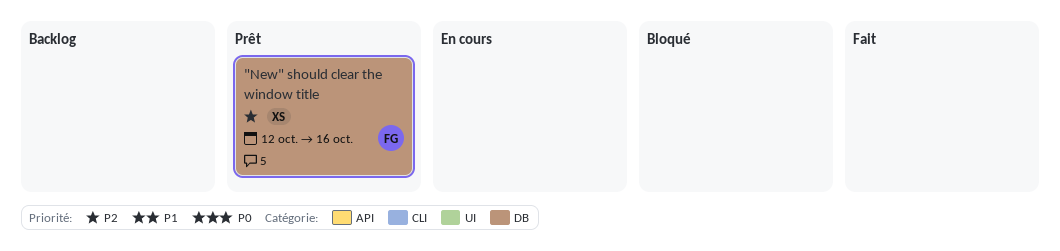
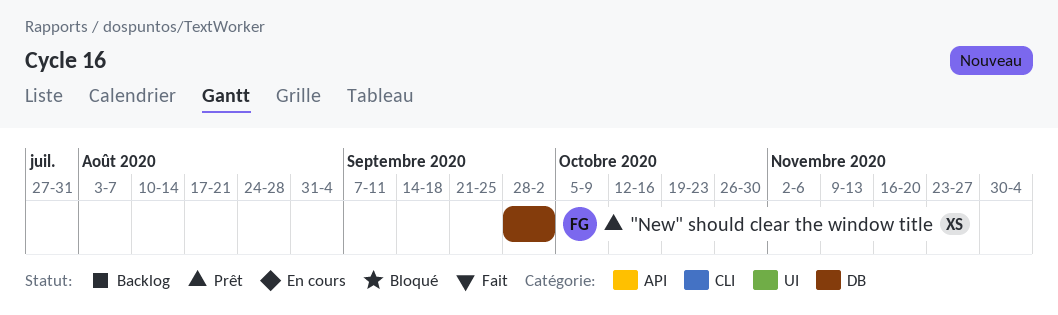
"New" should clear the window title, start: Oct 12 -> Sep 28
"New" should clear the window title, due: Oct 16 -> Oct 2

